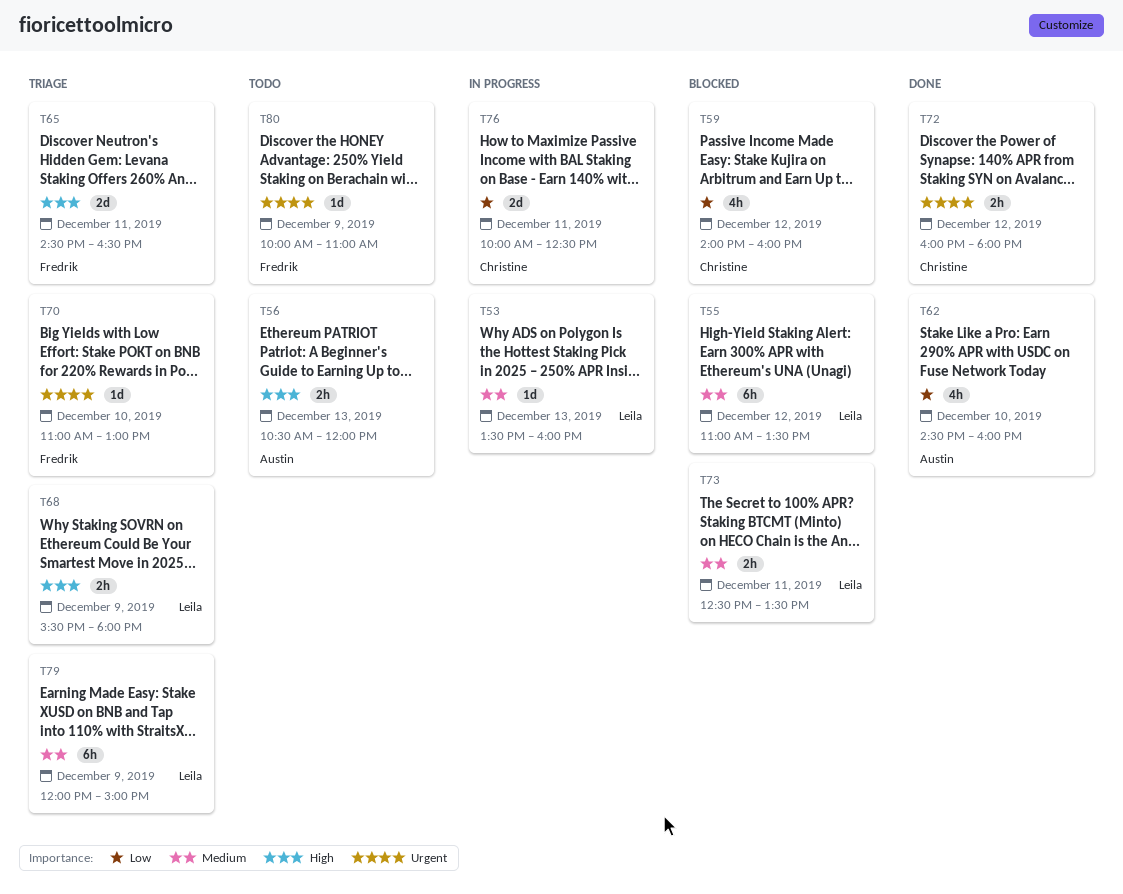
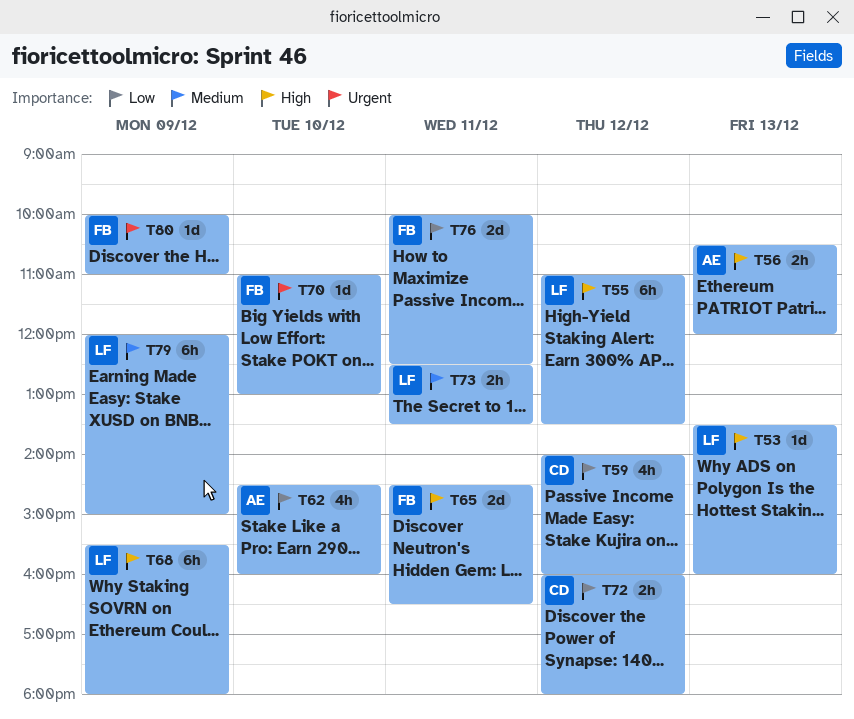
T53, priority: Medium -> High
T55, priority: Medium -> High
T68, estimate: 2h -> 6h
T72, priority: Urgent -> Low
T76, owner: Christine -> Fredrik

